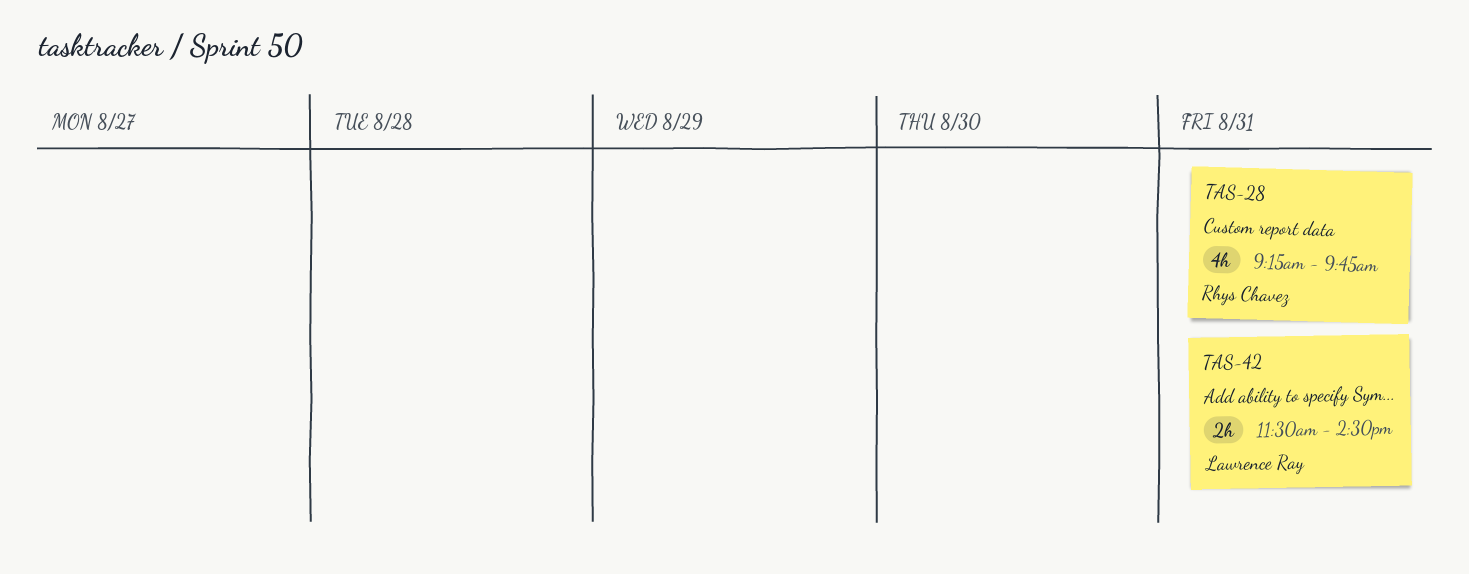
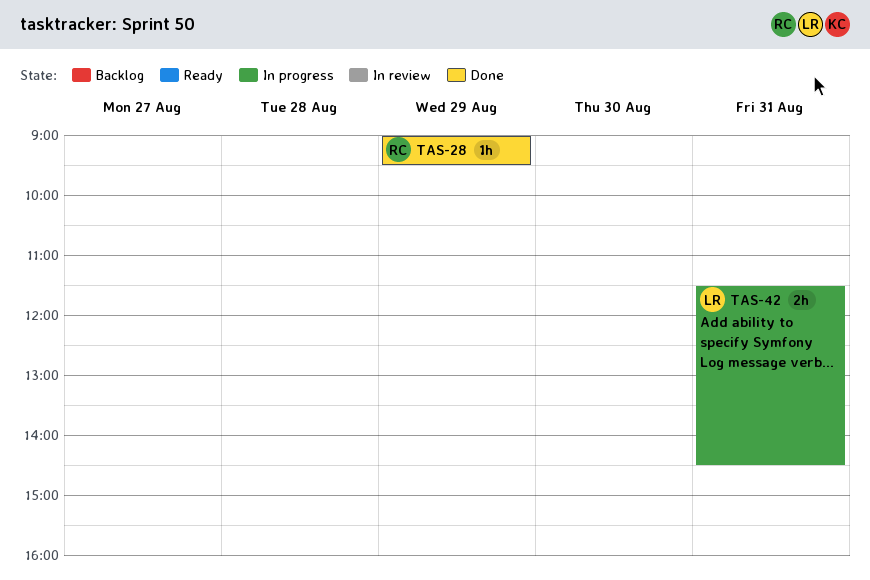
TAS-28, estimate: 4h -> 1h
TAS-28, day: Aug 31 -> Aug 29
TAS-28, begins: 09:15 -> 09:00
TAS-28, ends: 09:45 -> 09:30

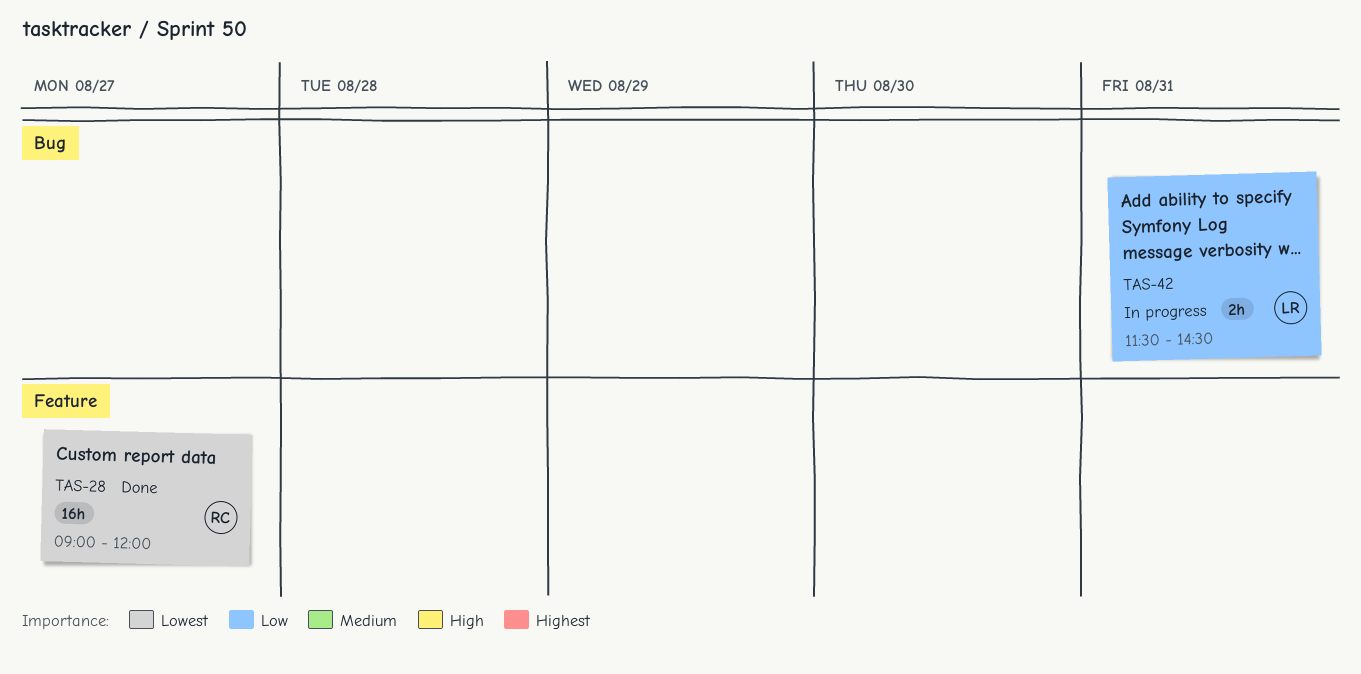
TAS-28, estimate: 1h -> 16h
TAS-28, day: Aug 29 -> Aug 27
TAS-28, ends: 09:30 -> 12:00

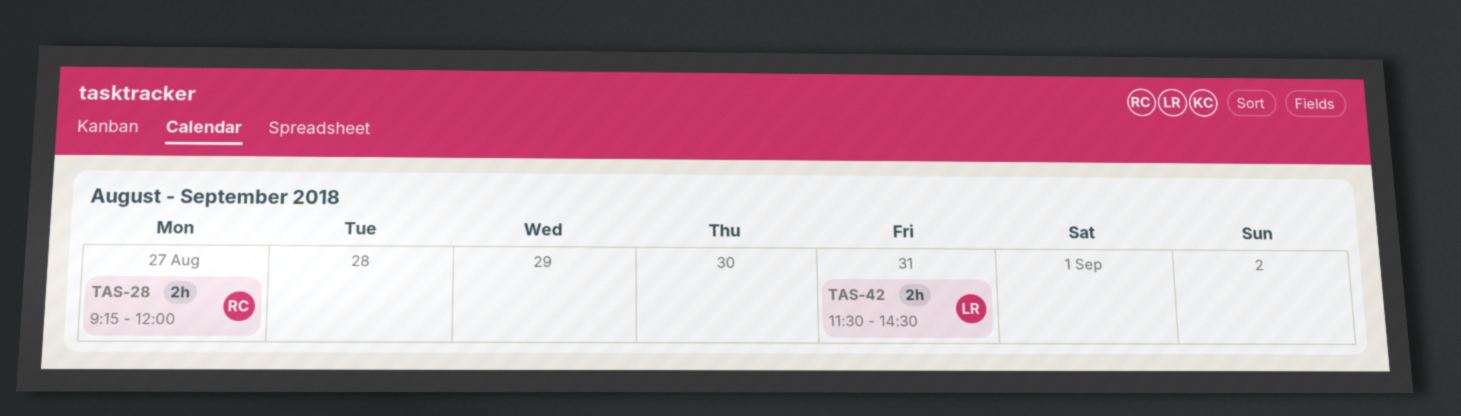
TAS-28, estimate: 16h -> 2h
TAS-28, begins: 09:00 -> 09:15

